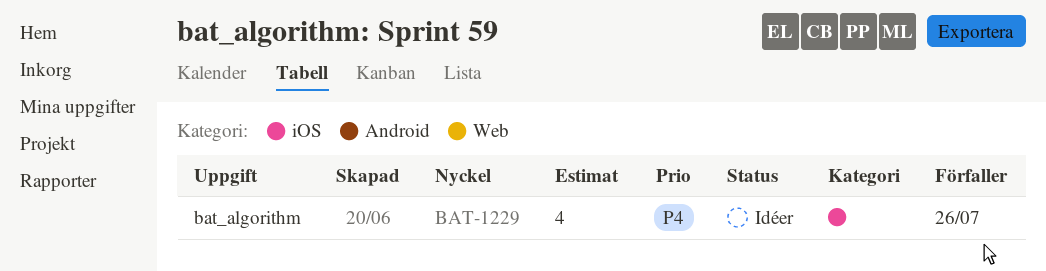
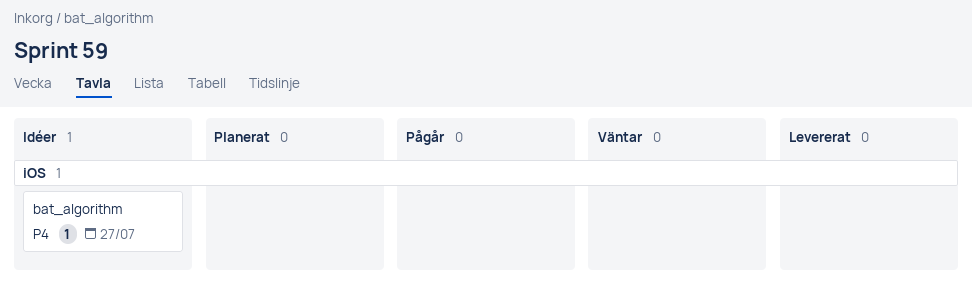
bat_algorithm, estimate: 4 -> 1
bat_algorithm, due: Jul 26 -> Jul 27

